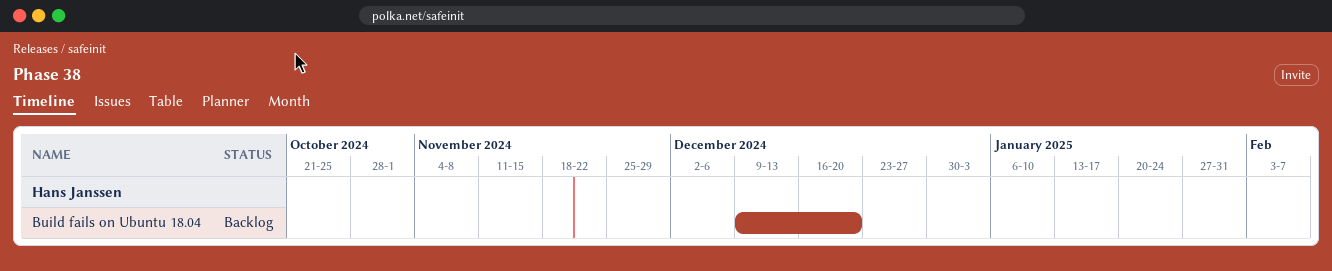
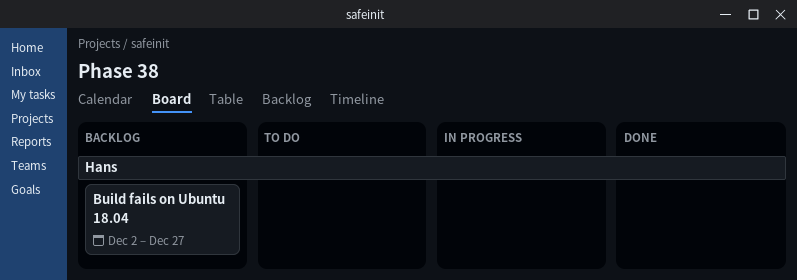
Build fails on Ubuntu 18.04, start: Dec 9 -> Dec 2
Build fails on Ubuntu 18.04, due: Dec 20 -> Dec 27

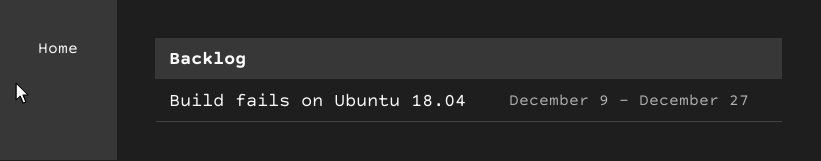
Build fails on Ubuntu 18.04, start: Dec 2 -> Dec 9

